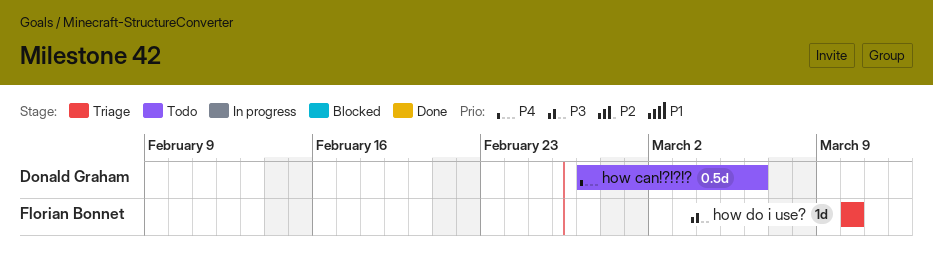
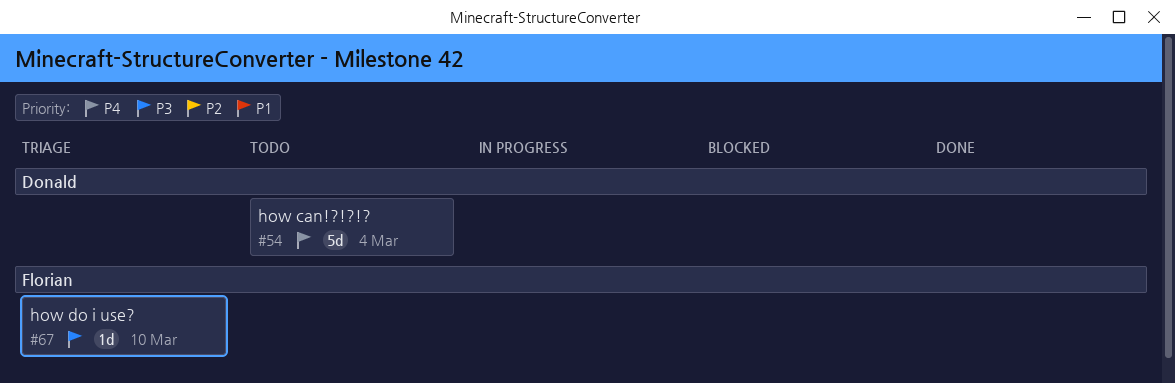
how can!?!?!?, estimate: 0.5d -> 5d
how can!?!?!?, due: Mar 6 -> Mar 4

